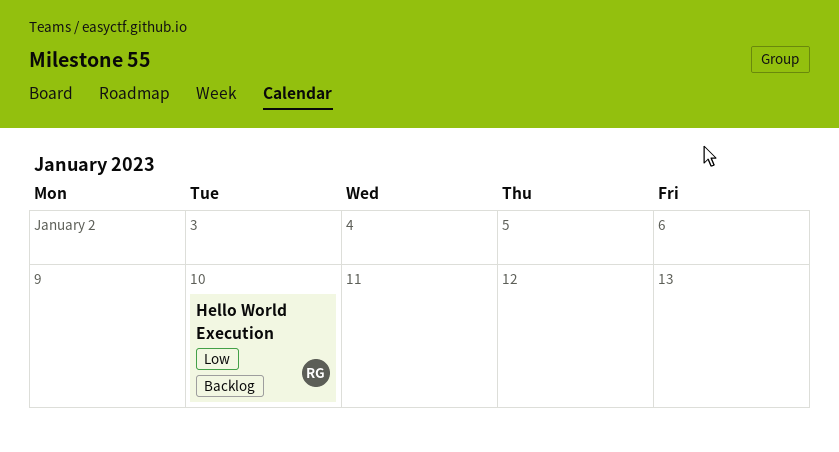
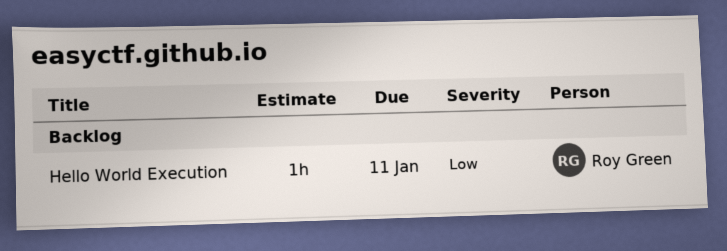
Hello World Execution, due: Jan 10 -> Jan 11

